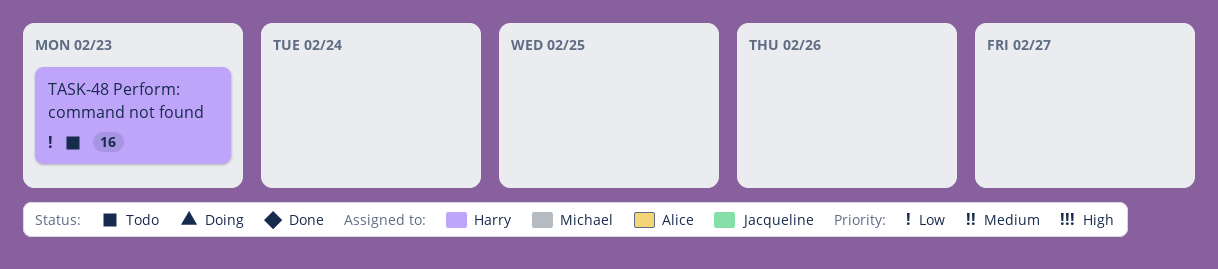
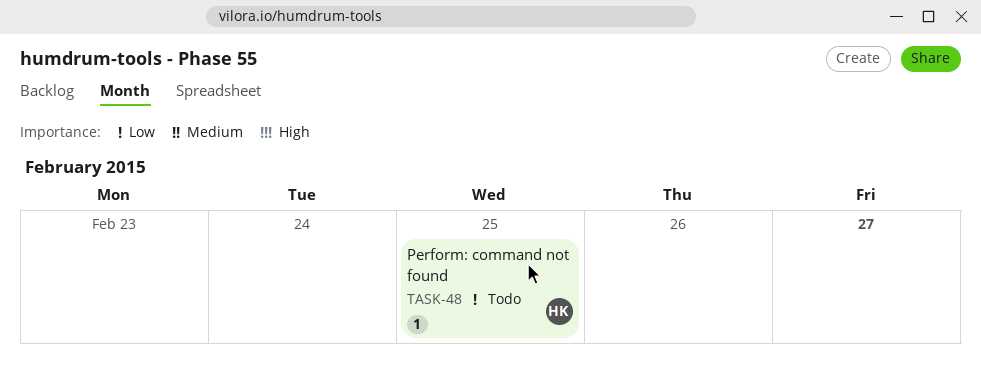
TASK-48, estimate: 16 -> 1
TASK-48, due: Feb 23 -> Feb 25

